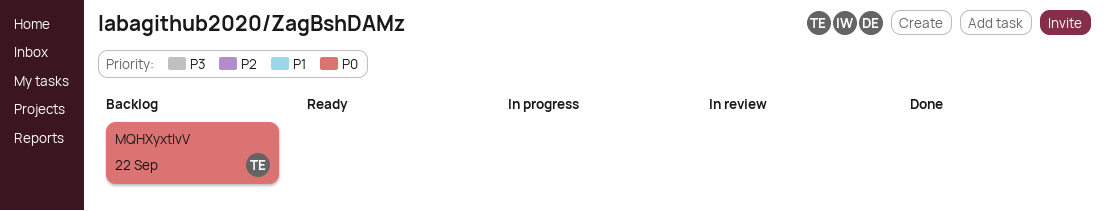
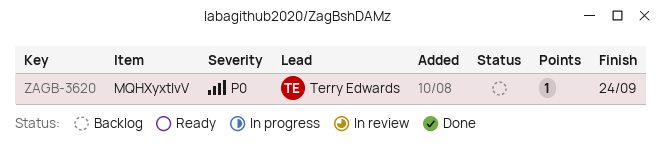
MQHXyxtlvV, due: Sep 22 -> Sep 24

